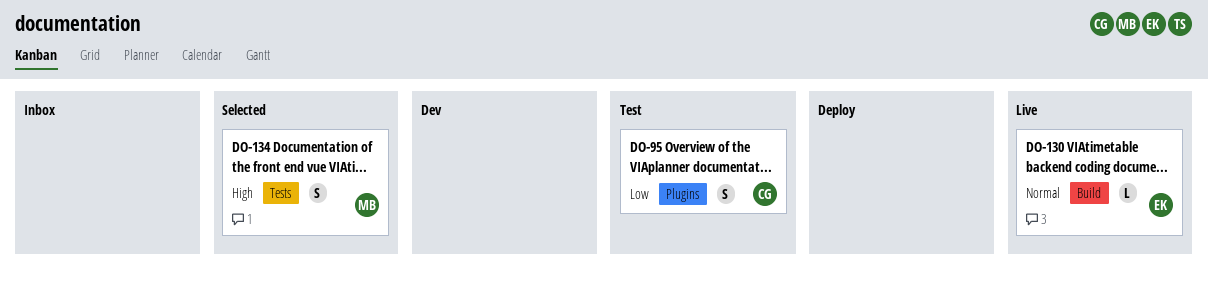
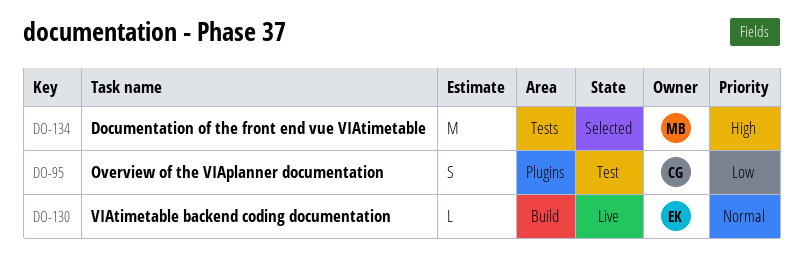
DO-134, estimate: S -> M

